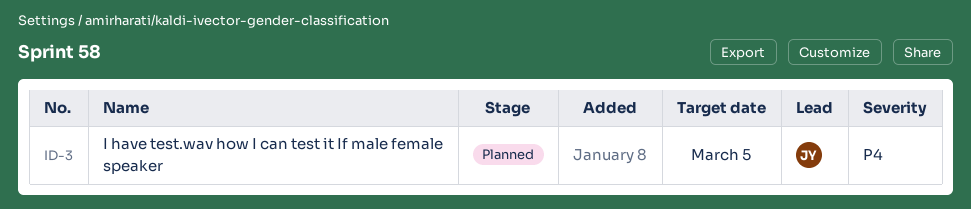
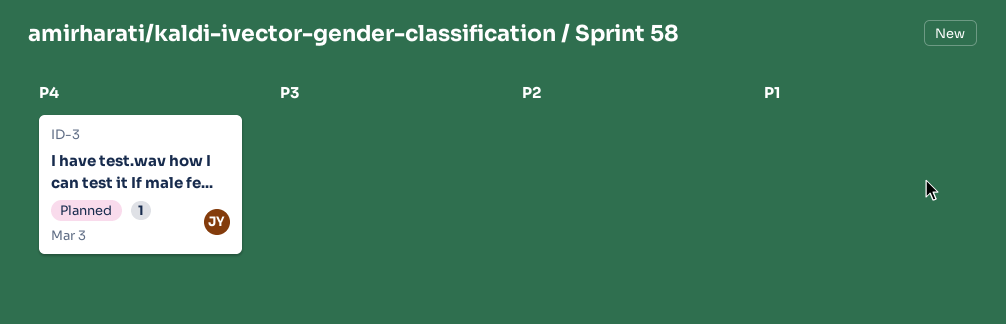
ID-3, due: Mar 5 -> Mar 3

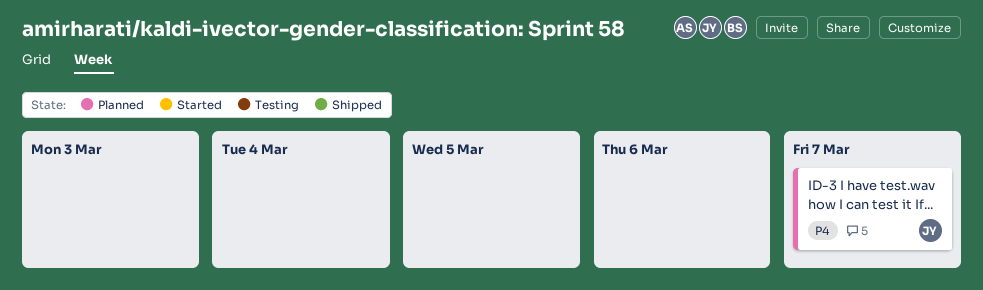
ID-3, due: Mar 3 -> Mar 7

